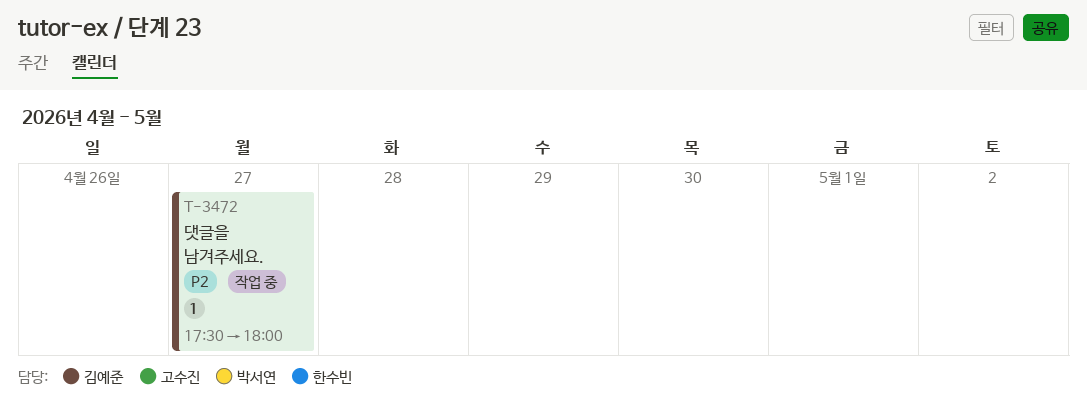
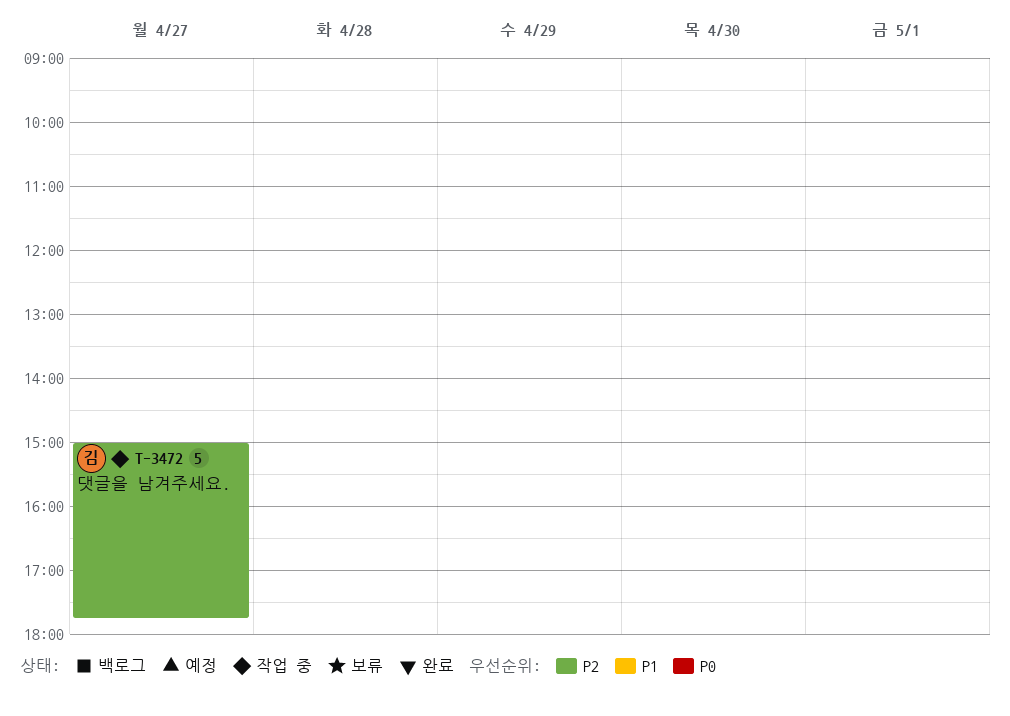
T-3472, estimate: 1 -> 5
T-3472, begins: 17:30 -> 15:00
T-3472, ends: 18:00 -> 17:45

